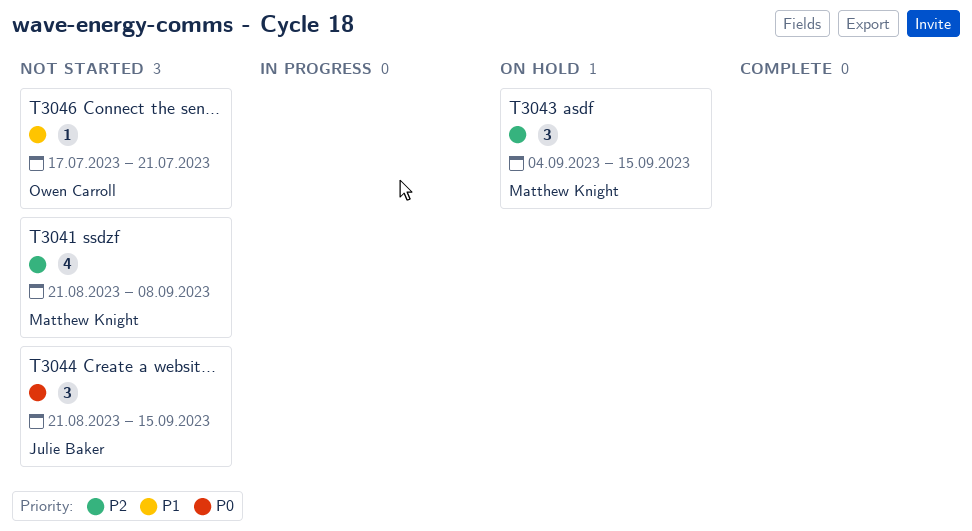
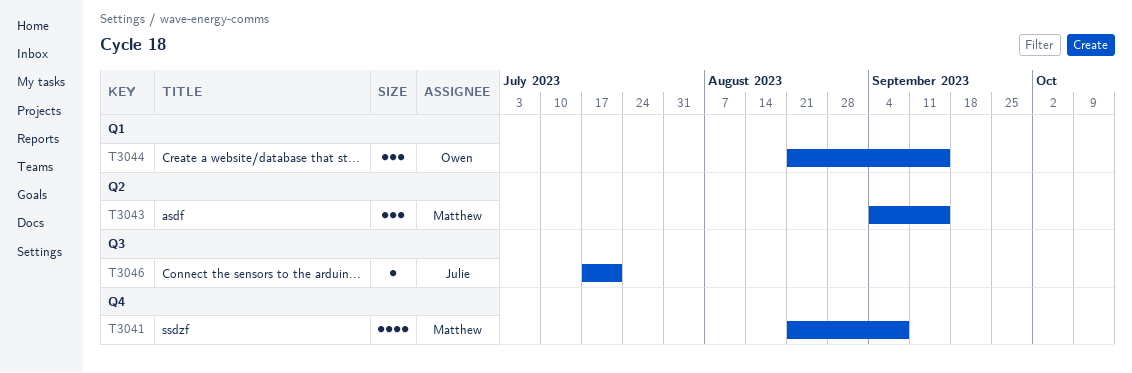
T3044, owner: Julie Baker -> Owen Carroll
T3046, owner: Owen Carroll -> Julie Baker

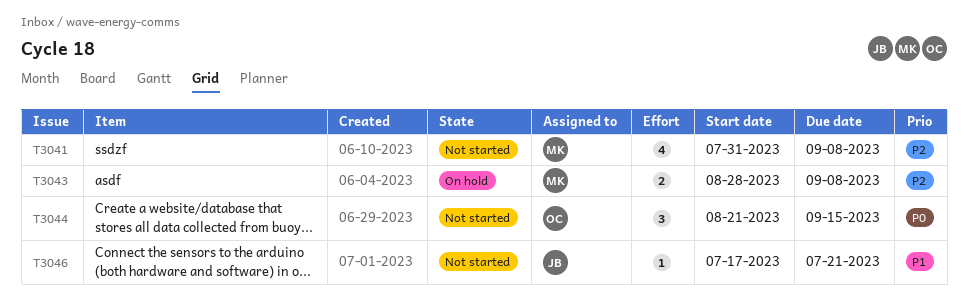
T3041, start: Aug 21 -> Jul 31
T3043, estimate: 3 -> 2
T3043, start: Sep 4 -> Aug 28
T3043, due: Sep 15 -> Sep 8

